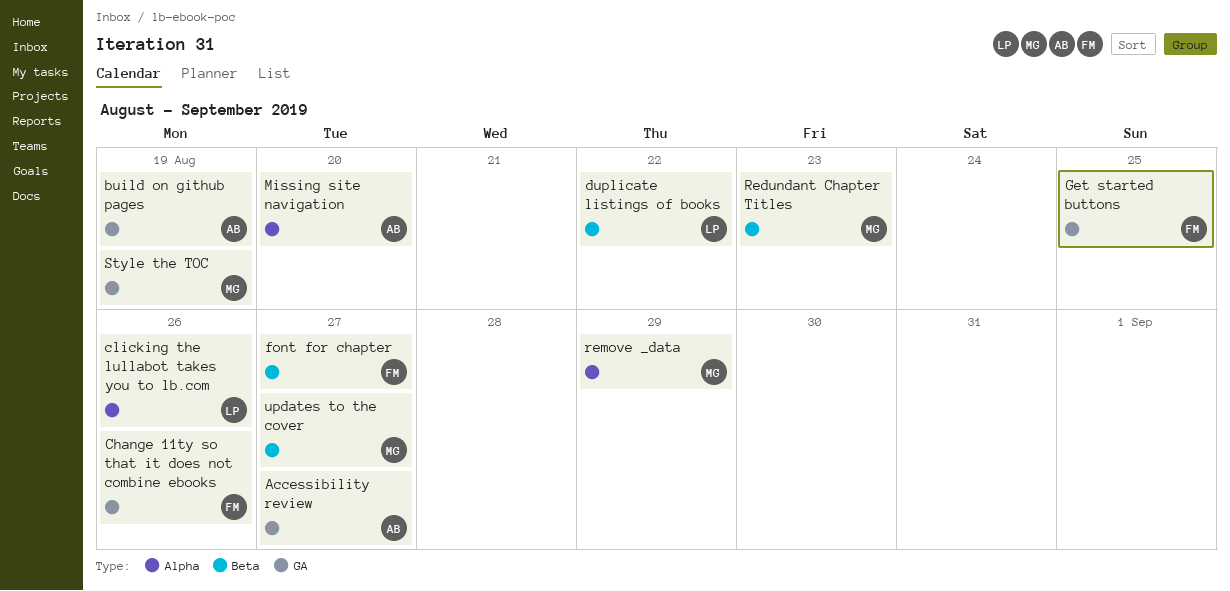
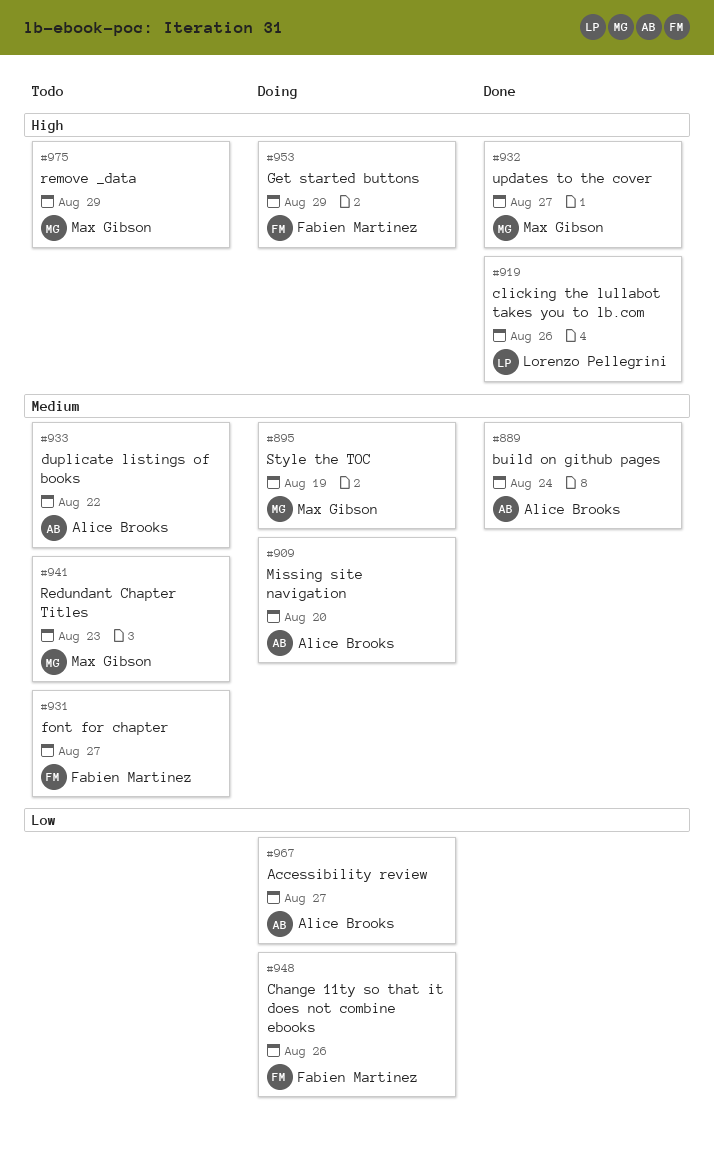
build on github pages, due: Aug 19 -> Aug 24
duplicate listings of books, owner: Lorenzo Pellegrini -> Alice Brooks
Get started buttons, due: Aug 25 -> Aug 29

